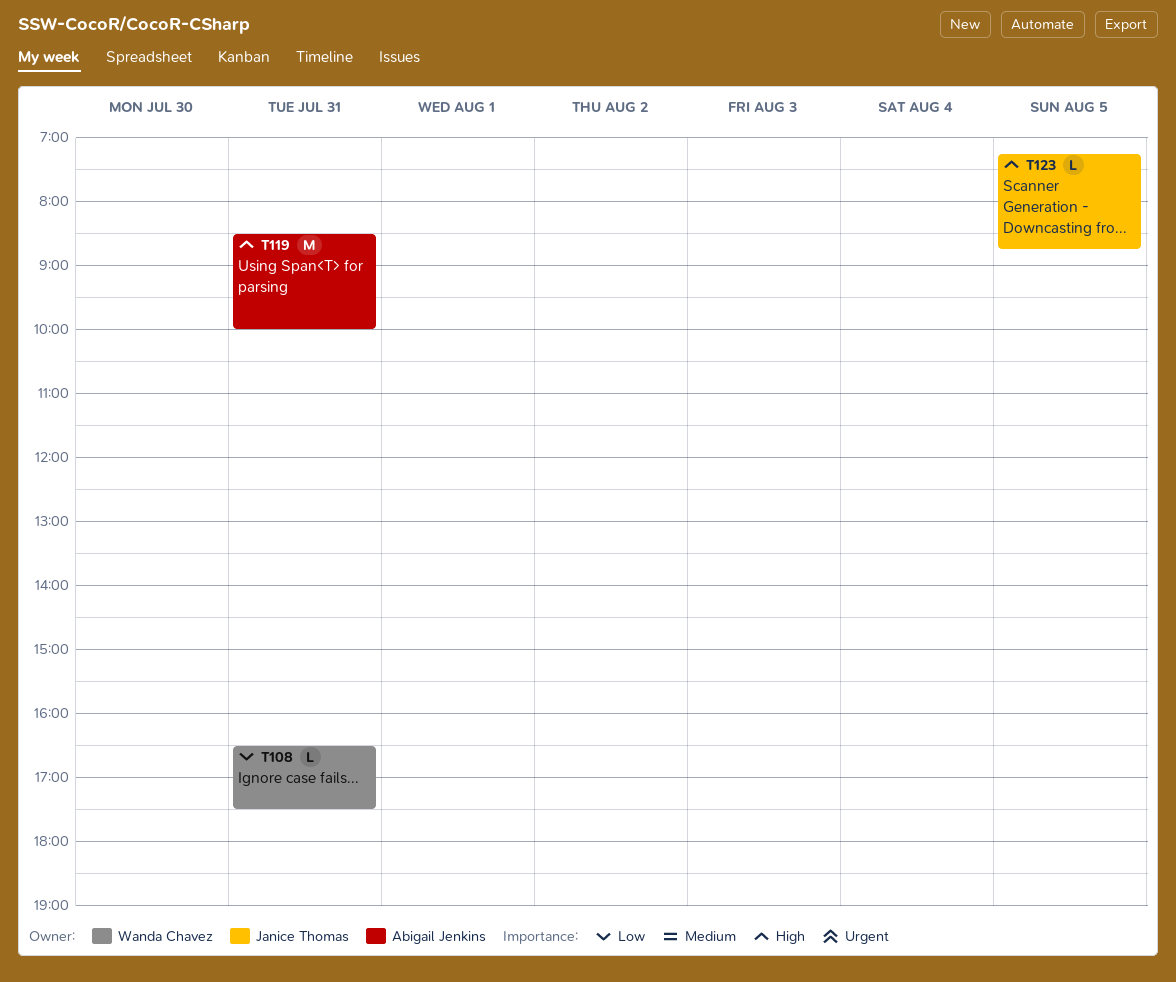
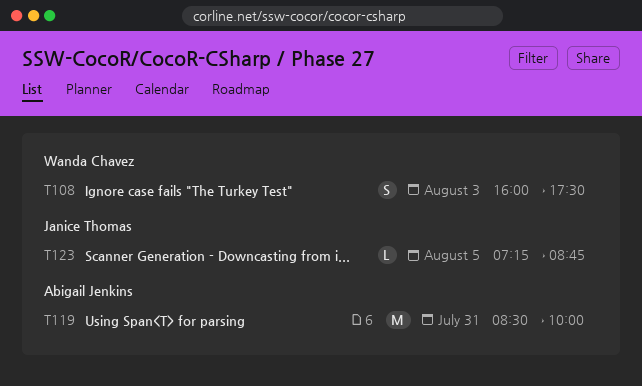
T108, estimate: L -> S
T108, day: Jul 31 -> Aug 3
T108, begins: 16:30 -> 16:00

